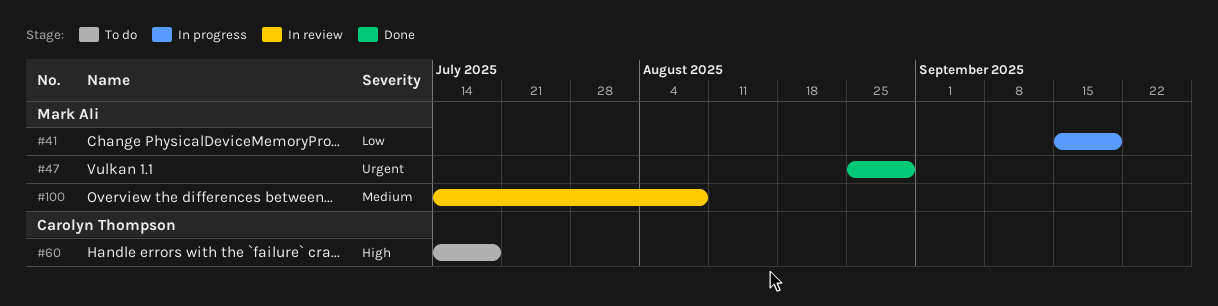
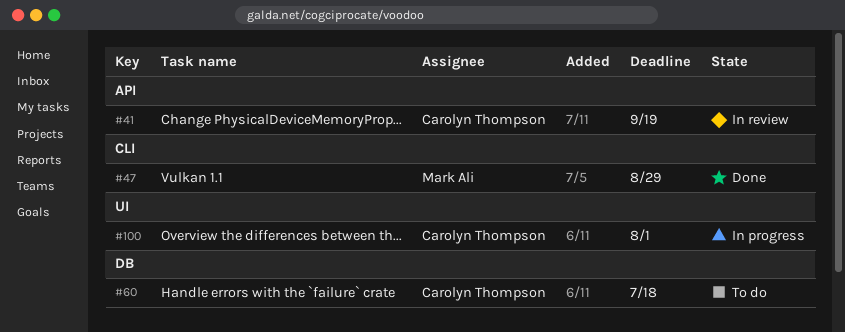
#41, status: In progress -> In review
#41, owner: Mark Ali -> Carolyn Thompson
#100, status: In review -> In progress
#100, owner: Mark Ali -> Carolyn Thompson
#100, due: Aug 8 -> Aug 1

